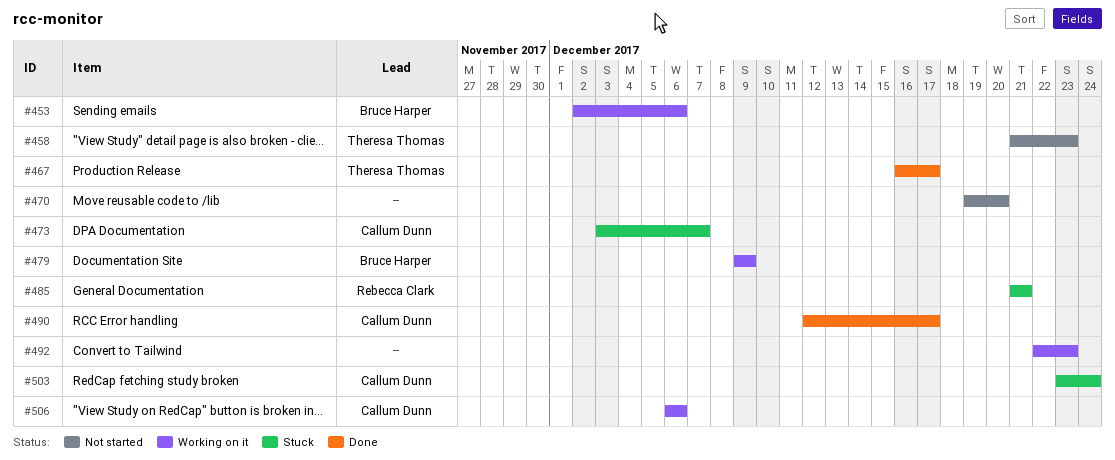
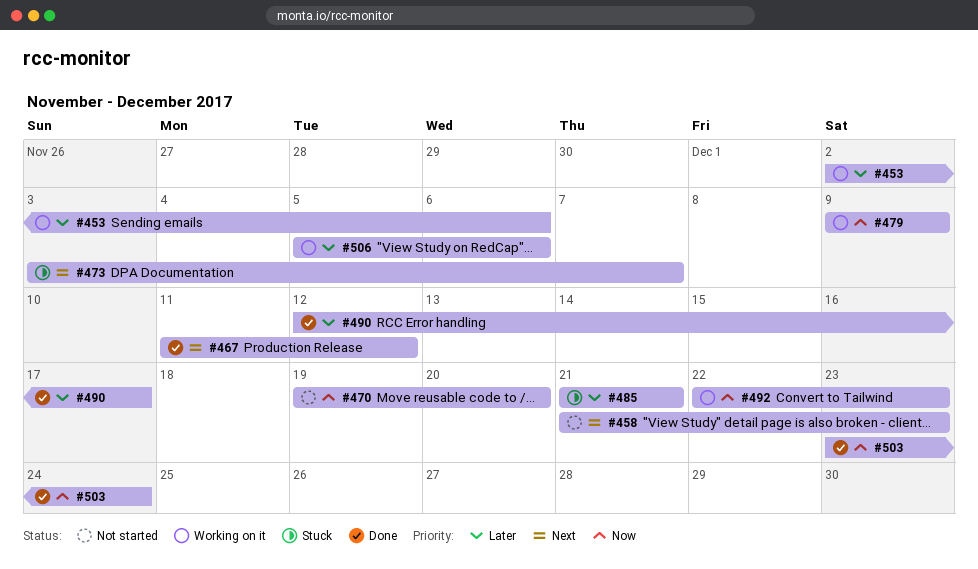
#467, start: Dec 16 -> Dec 11
#467, due: Dec 17 -> Dec 12
#503, status: Stuck -> Done
#506, start: Dec 6 -> Dec 5

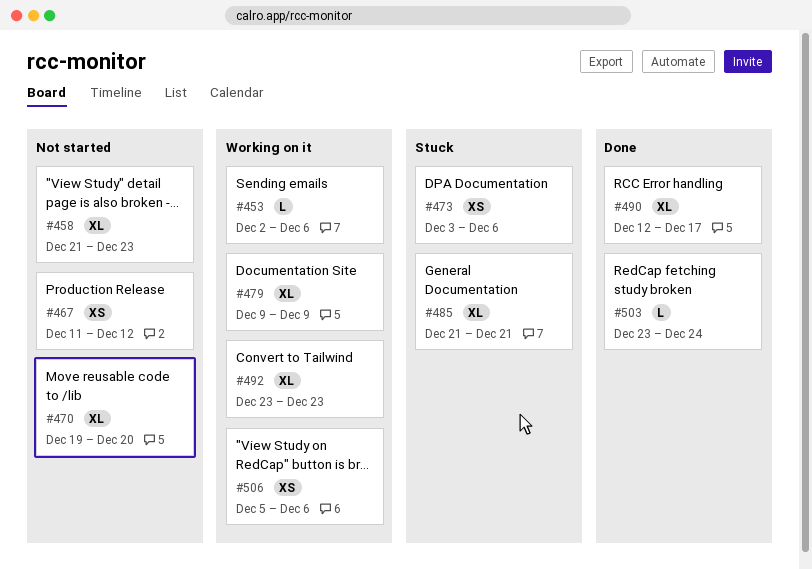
#467, status: Done -> Not started
#473, due: Dec 7 -> Dec 6
#492, start: Dec 22 -> Dec 23

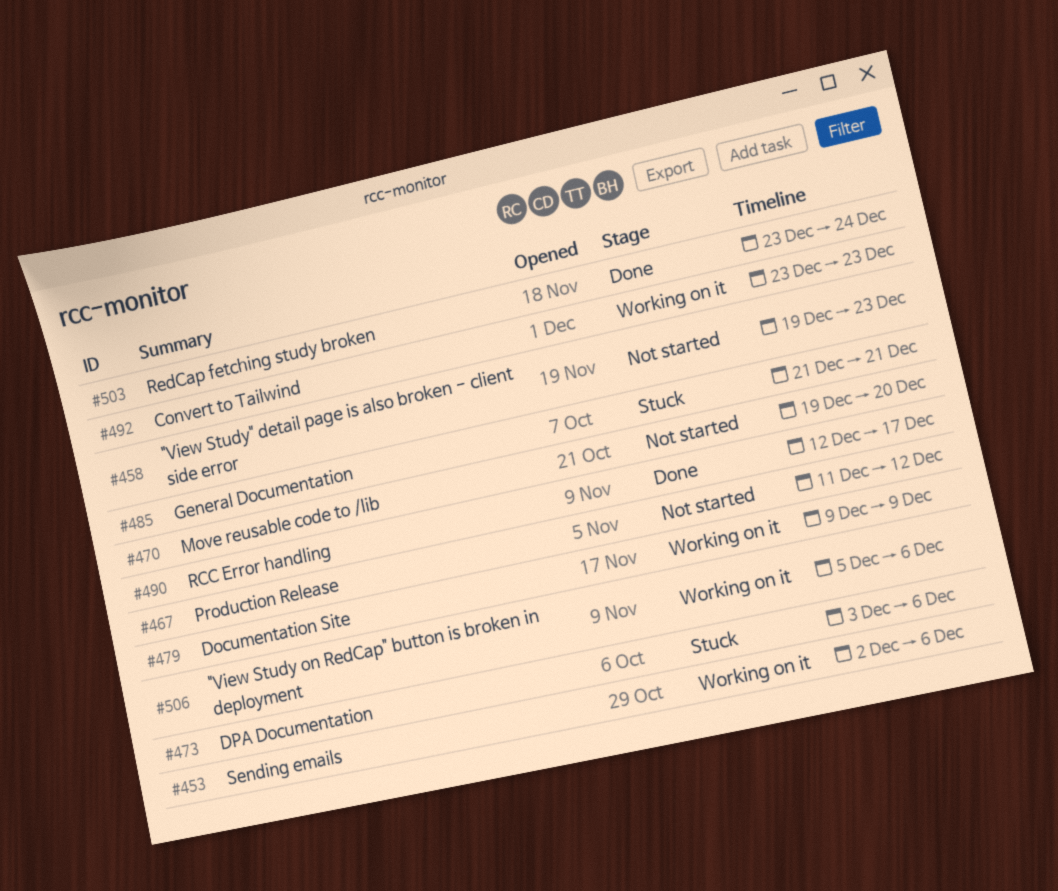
#458, start: Dec 21 -> Dec 19

